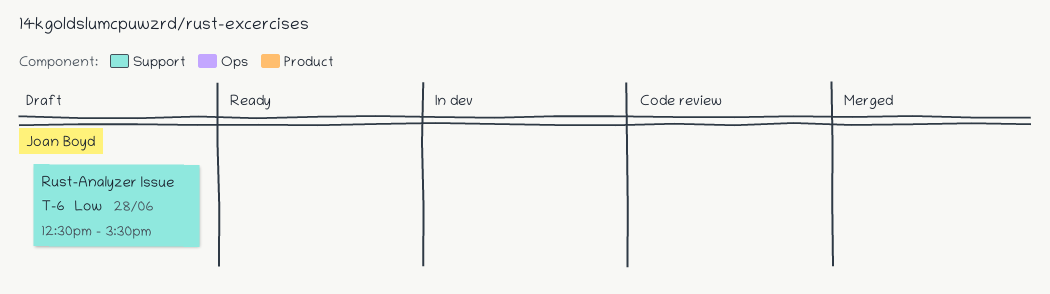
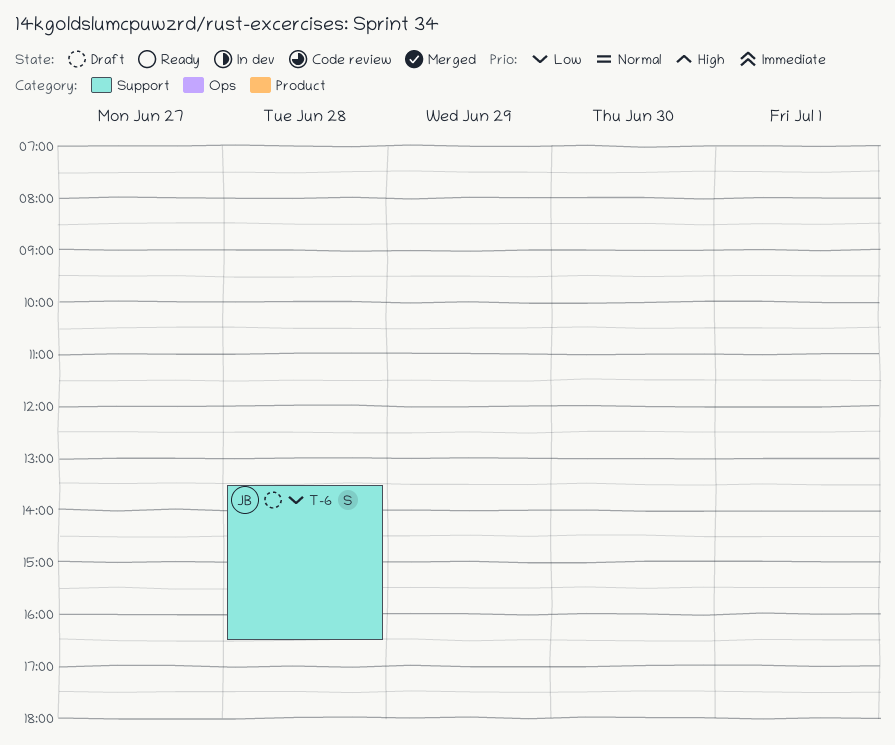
T-6, begins: 12:30 -> 13:30
T-6, ends: 15:30 -> 16:30

